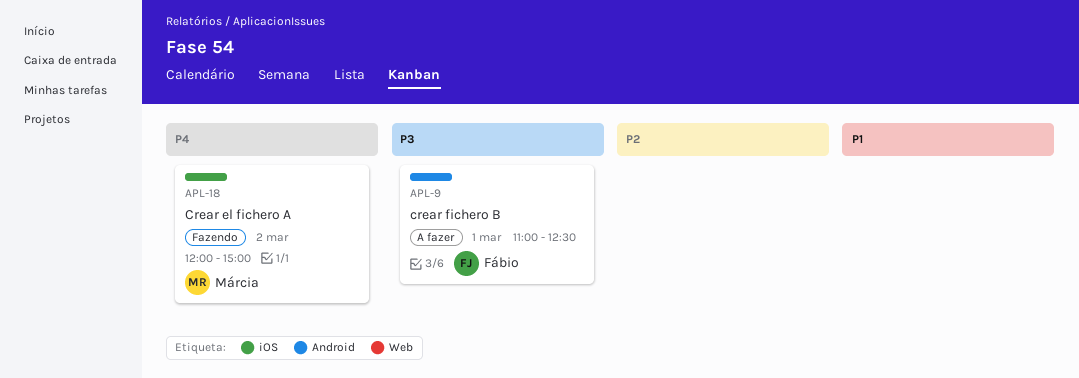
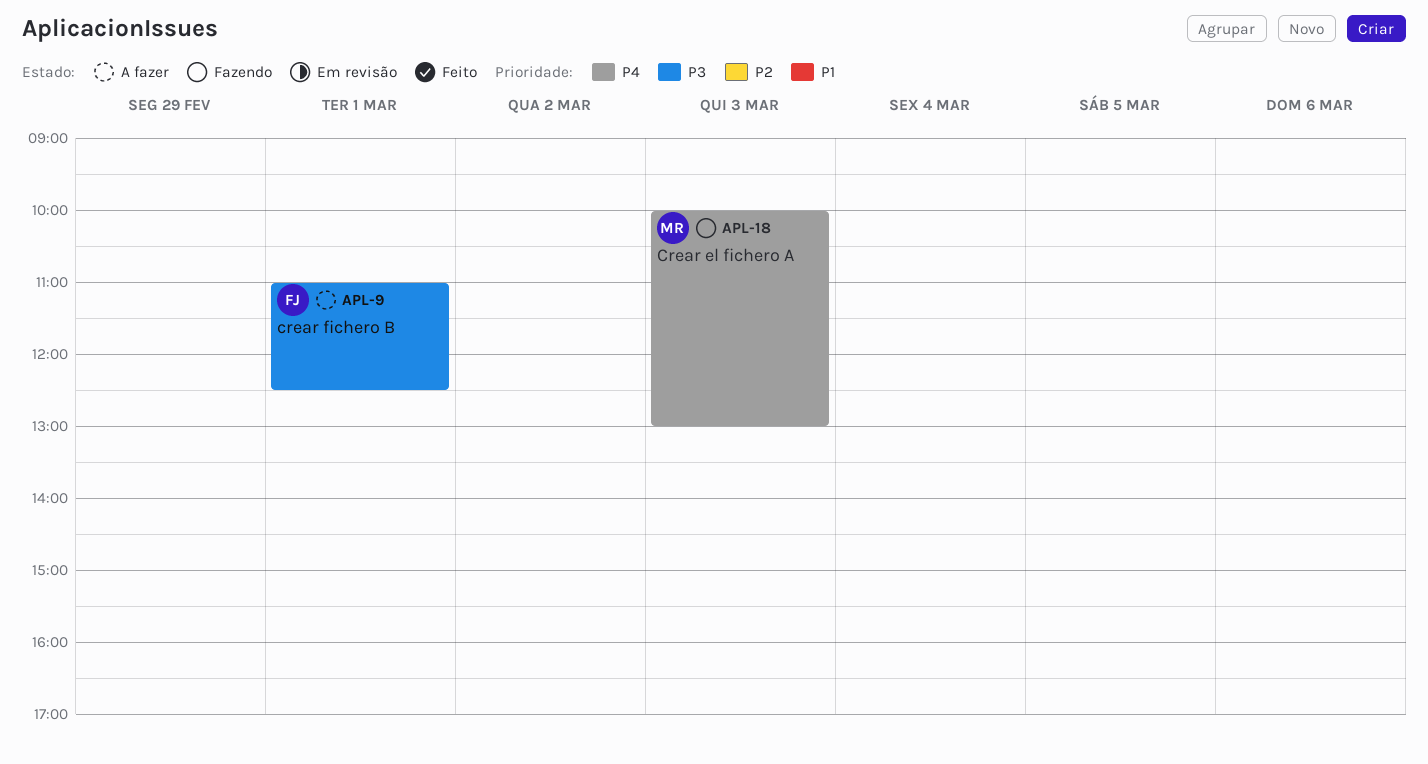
APL-18, day: Mar 2 -> Mar 3
APL-18, begins: 12:00 -> 10:00
APL-18, ends: 15:00 -> 13:00

